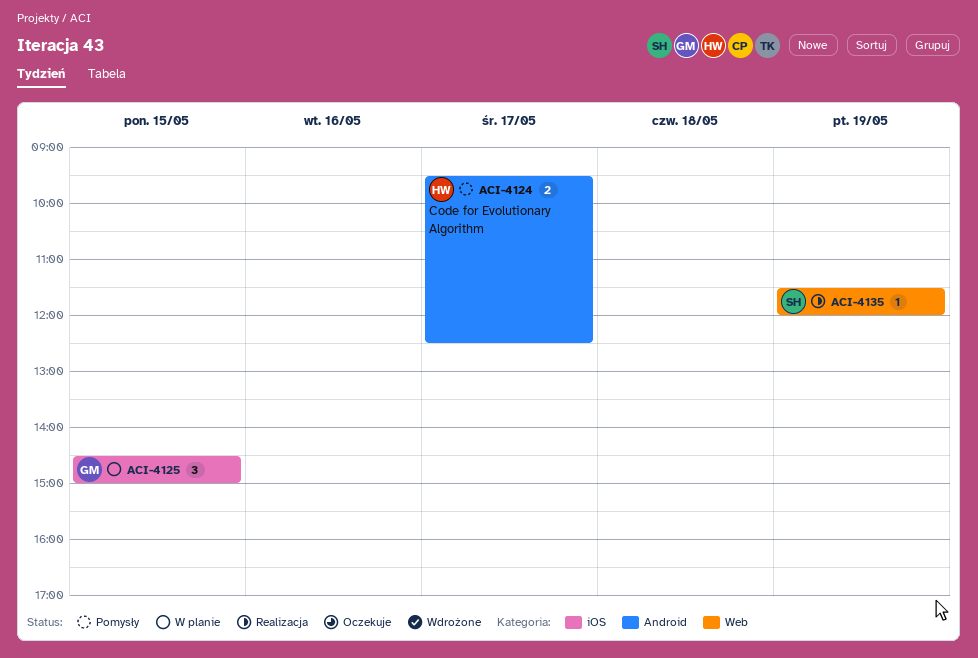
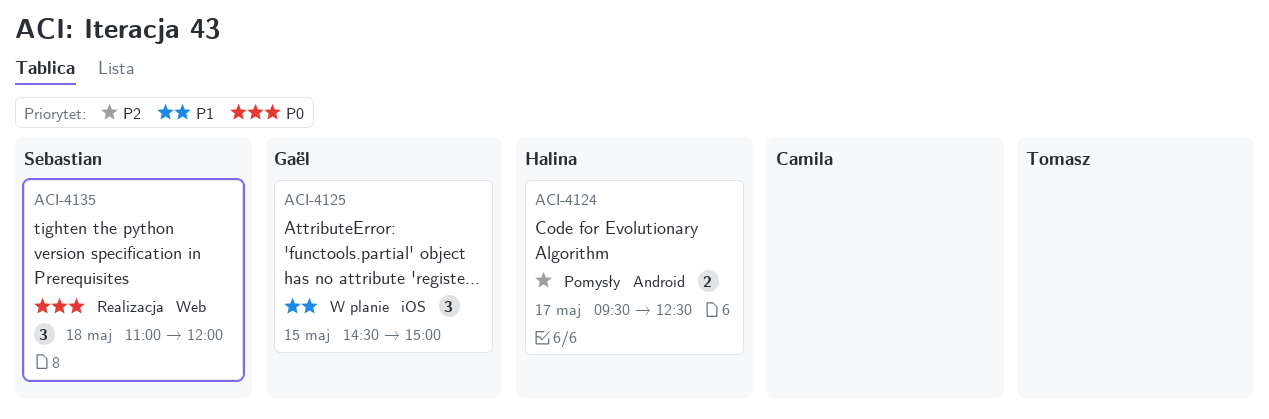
ACI-4135, estimate: 1 -> 3
ACI-4135, day: May 19 -> May 18
ACI-4135, begins: 11:30 -> 11:00

